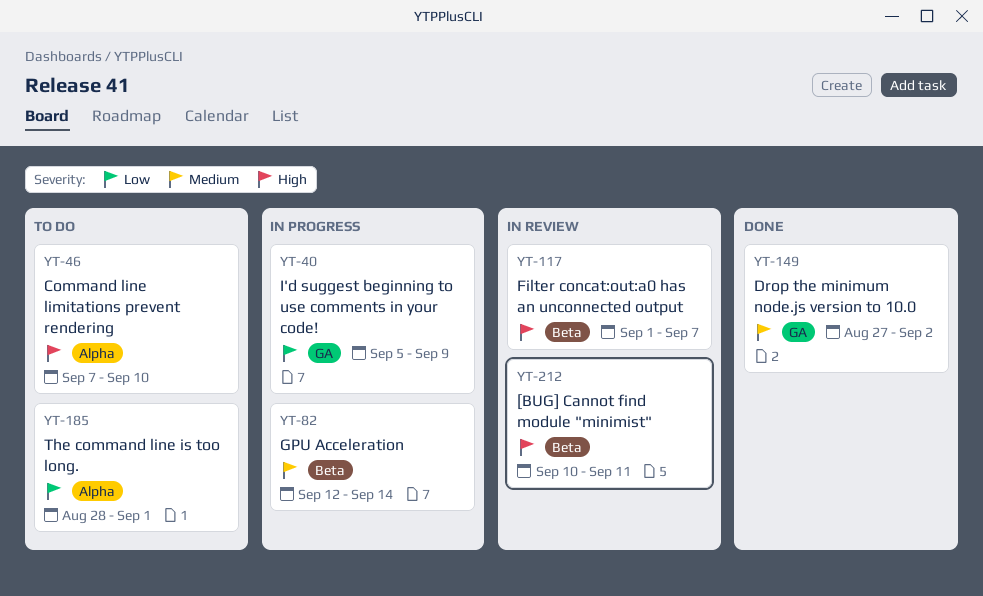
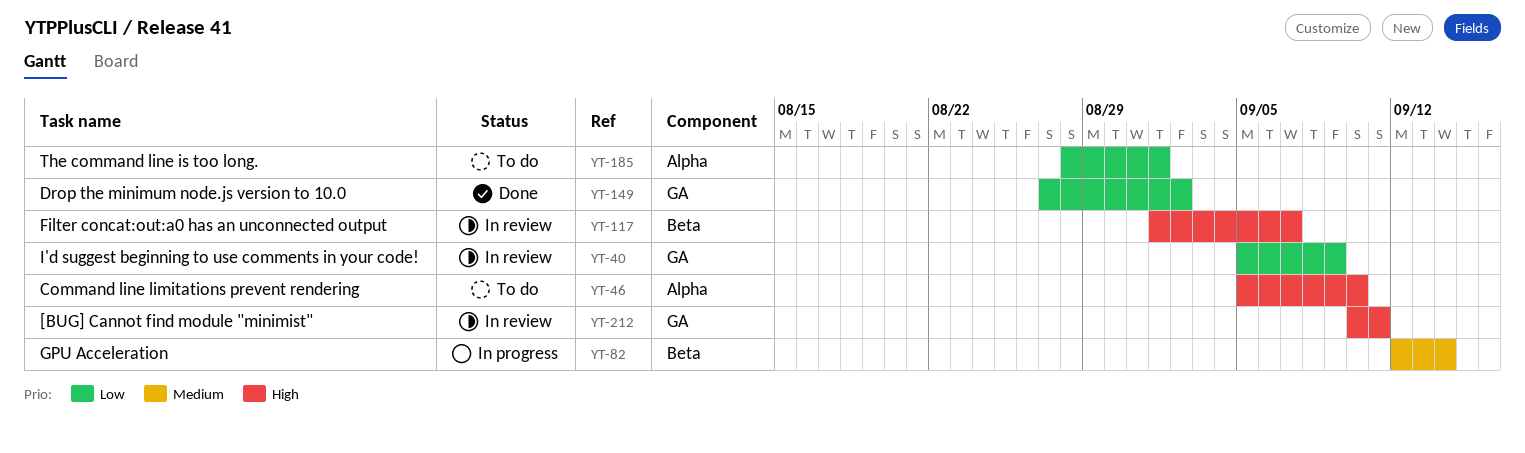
YT-40, status: In progress -> In review
YT-46, start: Sep 7 -> Sep 5
YT-149, priority: Medium -> Low
YT-212, label: Beta -> GA

